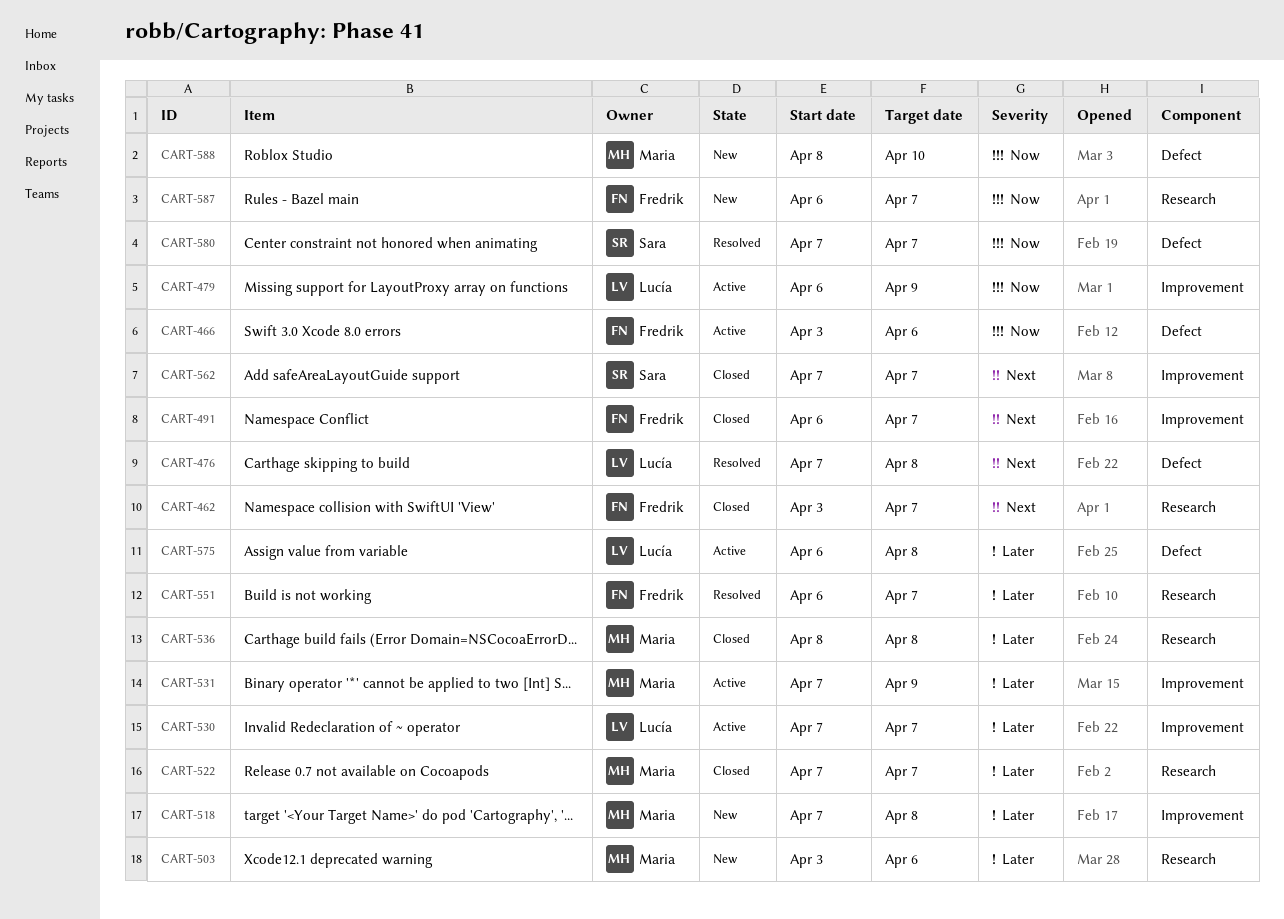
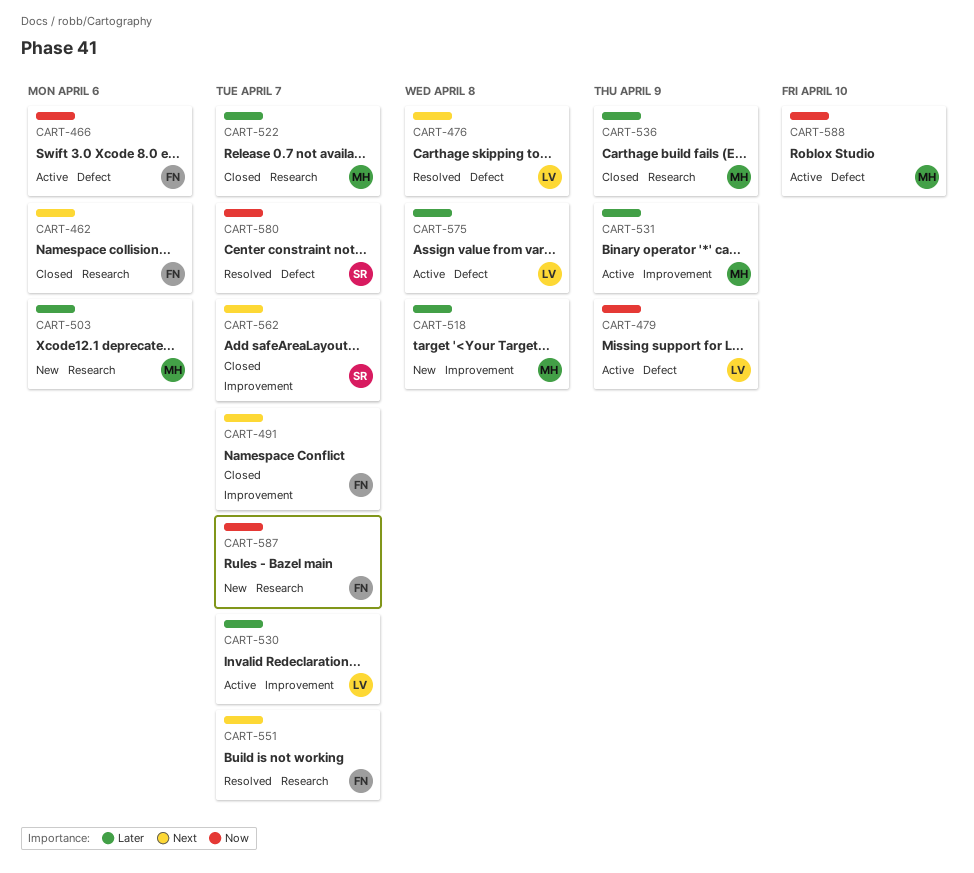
CART-462, due: Apr 7 -> Apr 6
CART-479, label: Improvement -> Defect
CART-536, due: Apr 8 -> Apr 9
CART-551, priority: Later -> Next
CART-588, status: New -> Active

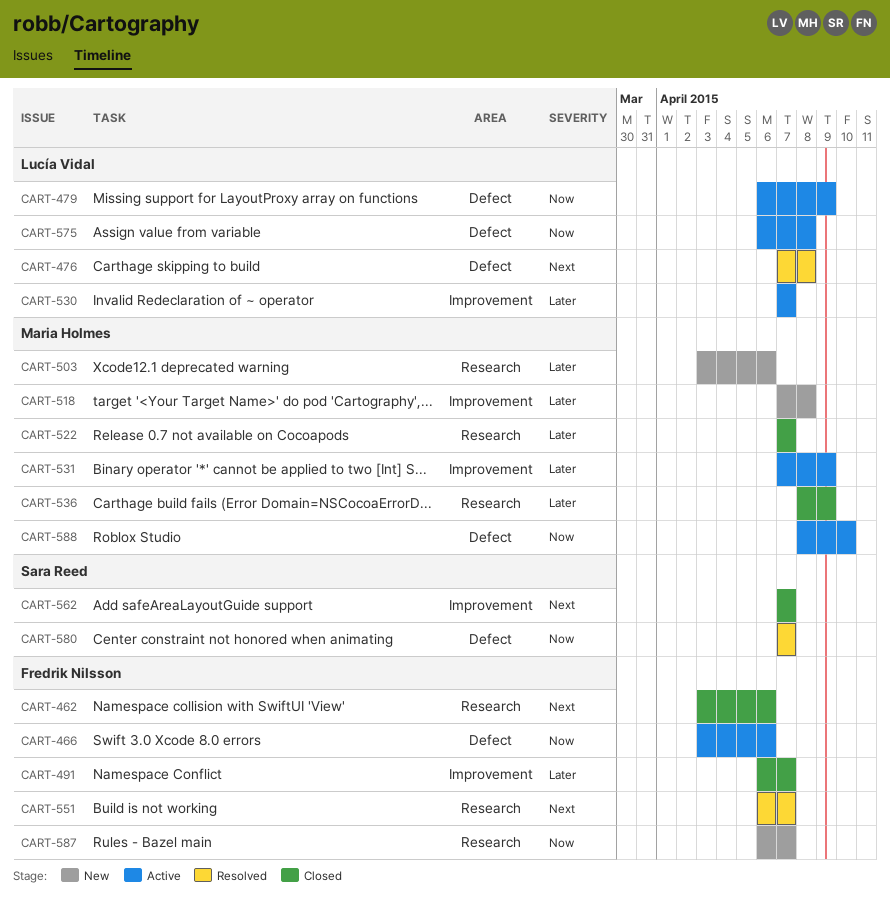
CART-491, priority: Next -> Later
CART-575, priority: Later -> Now

